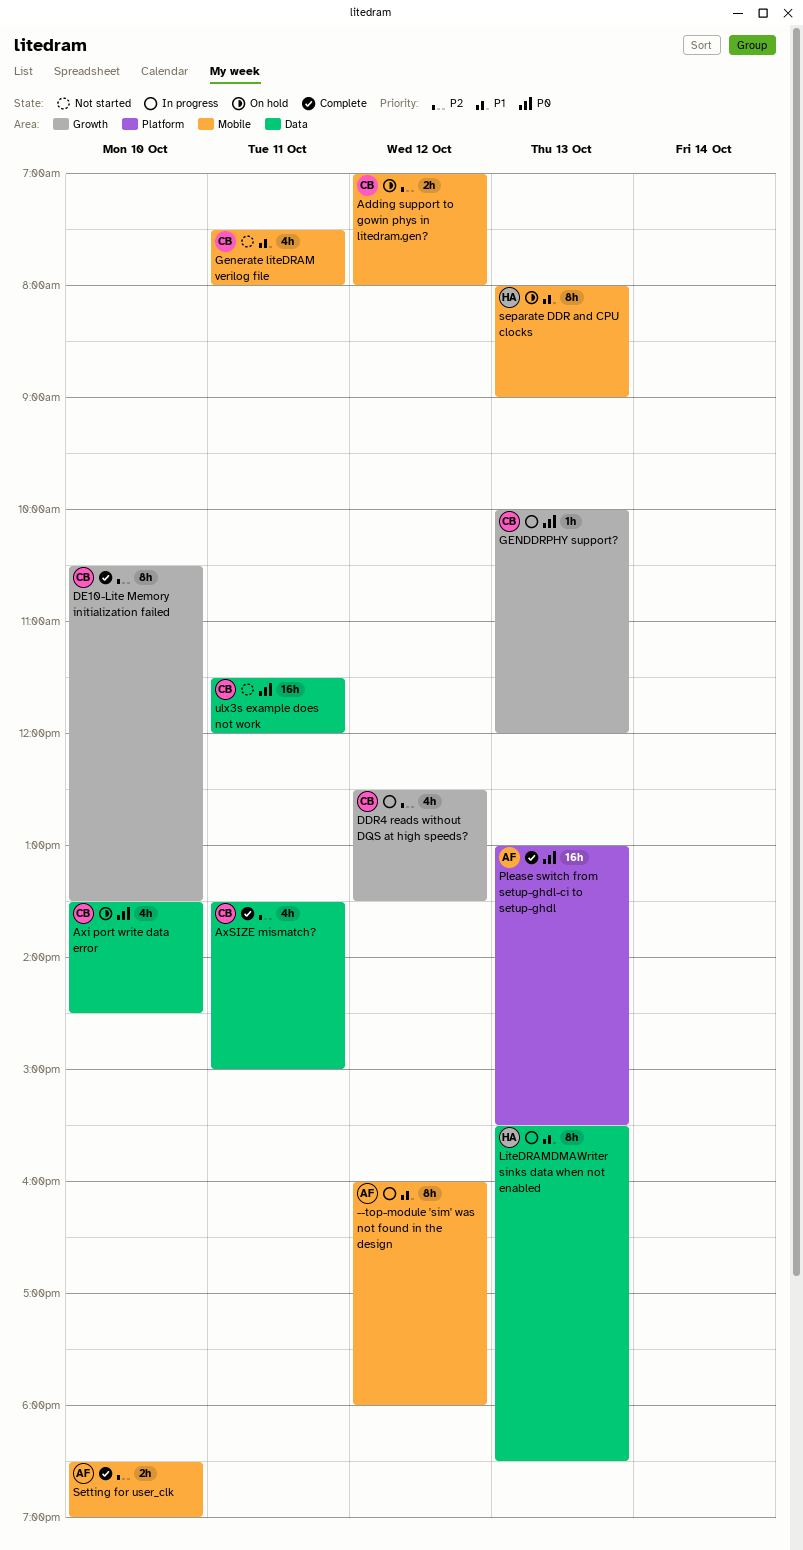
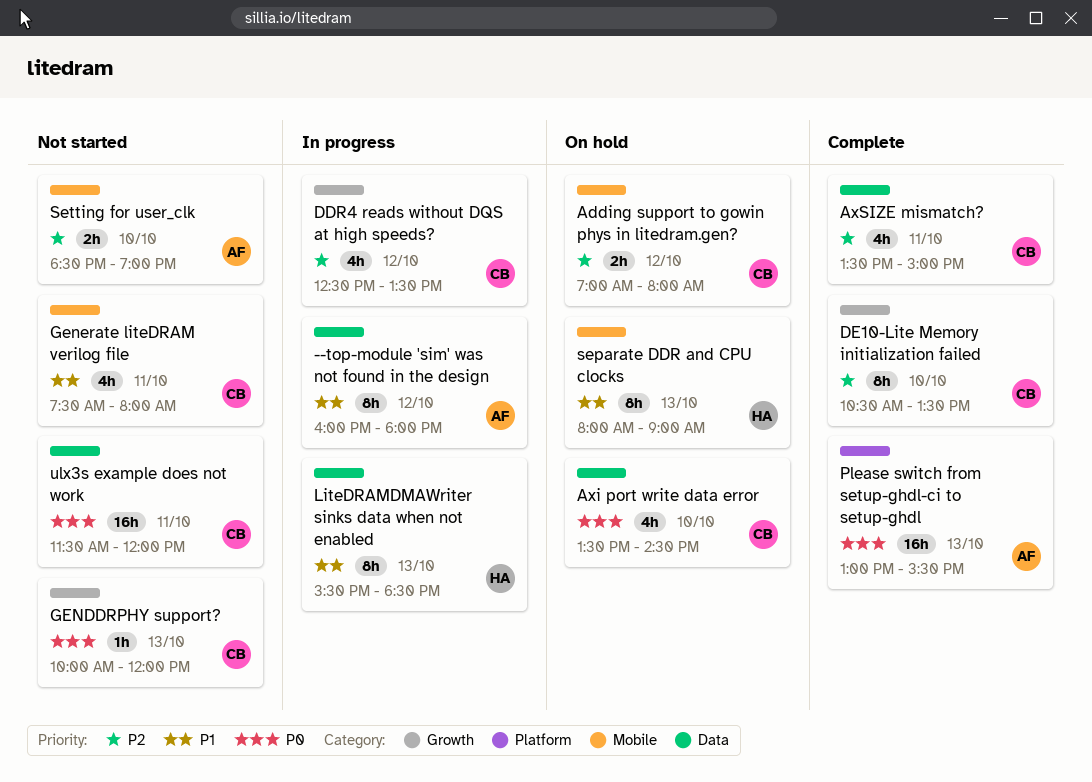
--top-module 'sim' was not found in the design, label: Mobile -> Data
GENDDRPHY support?, status: In progress -> Not started
Setting for user_clk, status: Complete -> Not started

